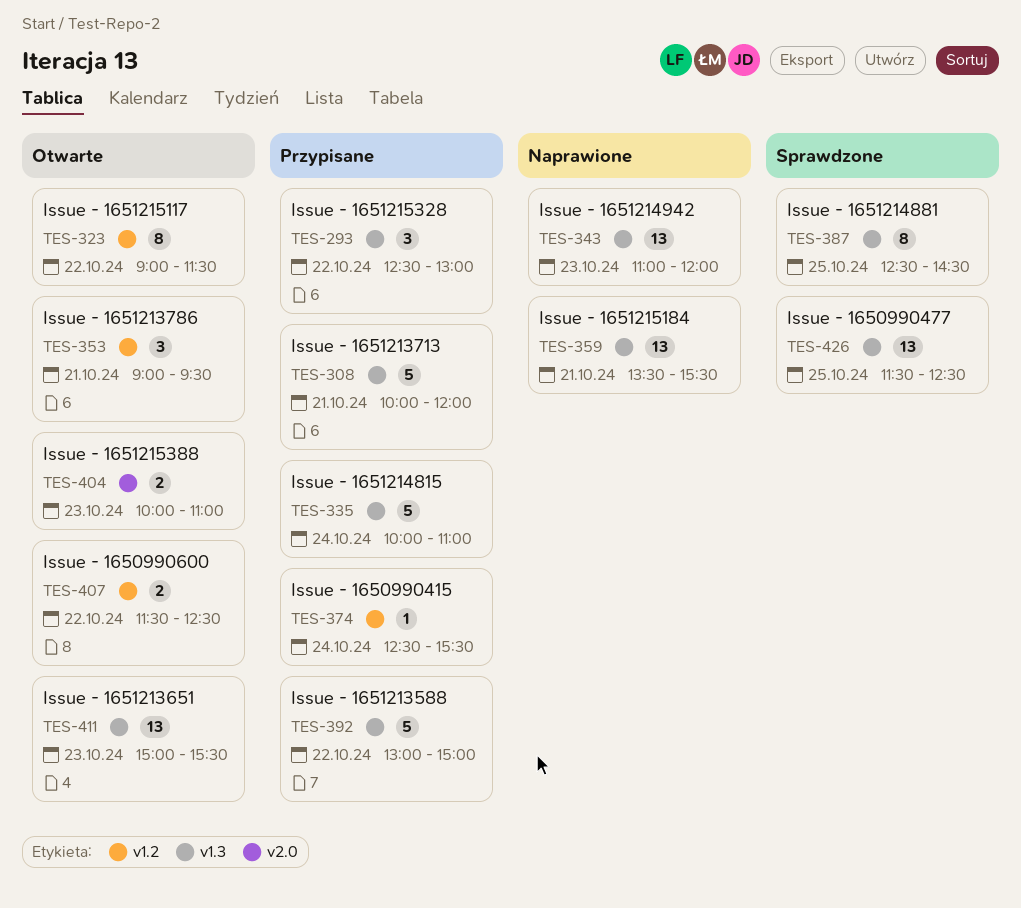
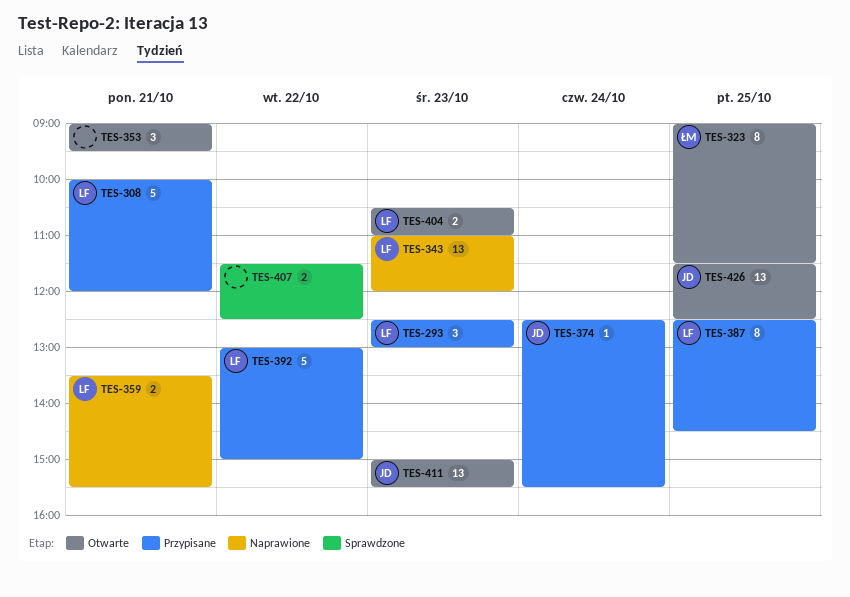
TES-293, day: Oct 22 -> Oct 23
TES-323, day: Oct 22 -> Oct 25
TES-335: present -> none
TES-359, estimate: 13 -> 2
TES-387, status: Sprawdzone -> Przypisane
TES-404, begins: 10:00 -> 10:30
TES-407, status: Otwarte -> Sprawdzone
TES-426, status: Sprawdzone -> Otwarte

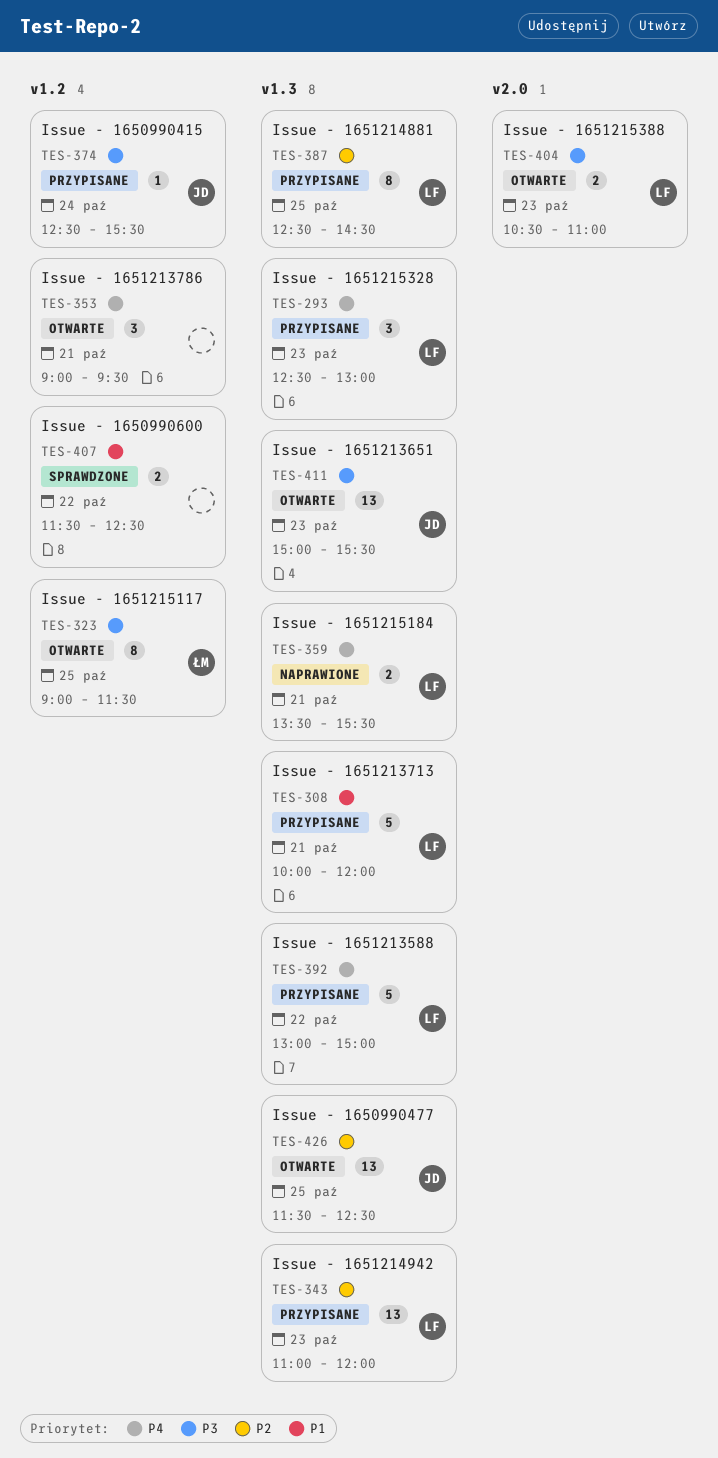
TES-343, status: Naprawione -> Przypisane

